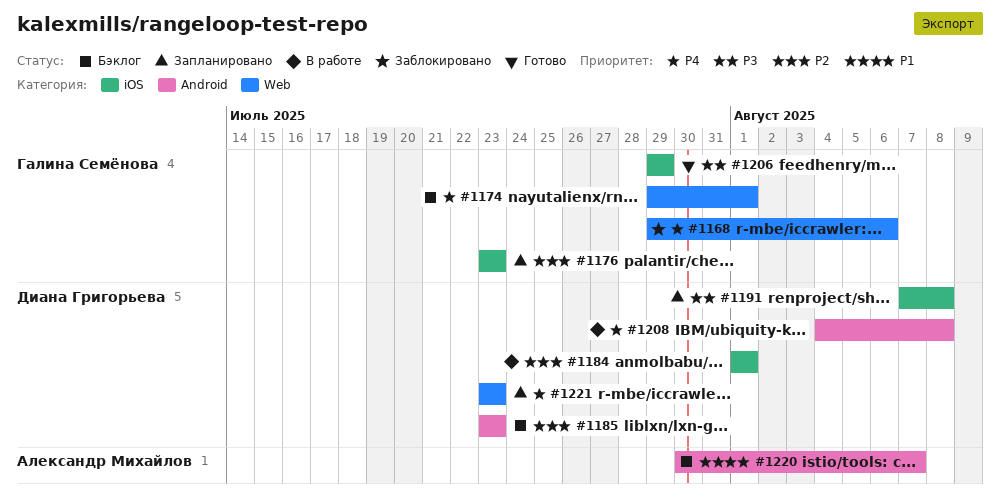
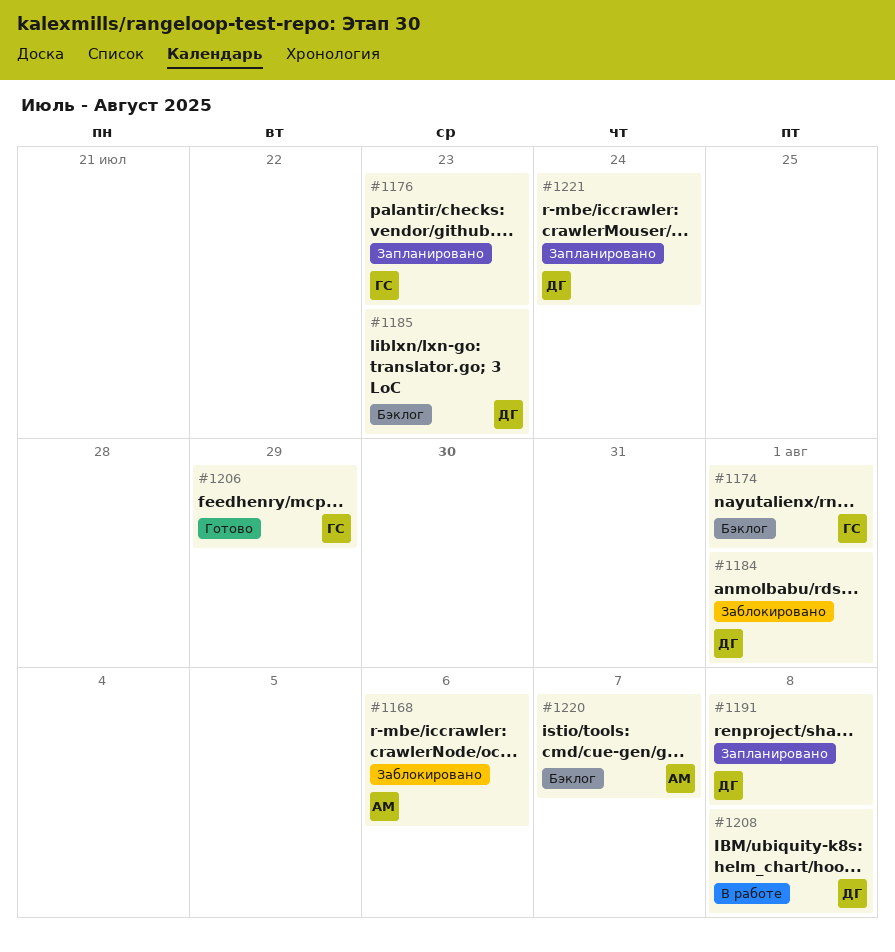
#1168, owner: Галина Семёнова -> Александр Михайлов
#1184, status: В работе -> Заблокировано
#1221, due: Jul 23 -> Jul 24

